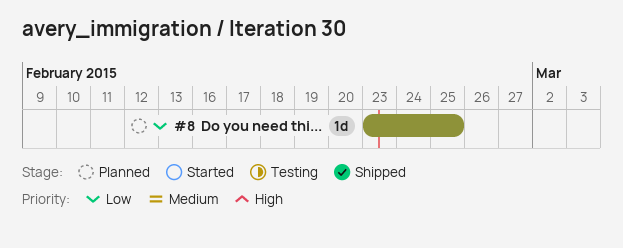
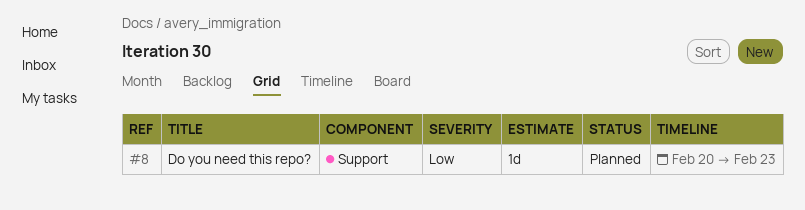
#8, start: Feb 23 -> Feb 20
#8, due: Feb 25 -> Feb 23

